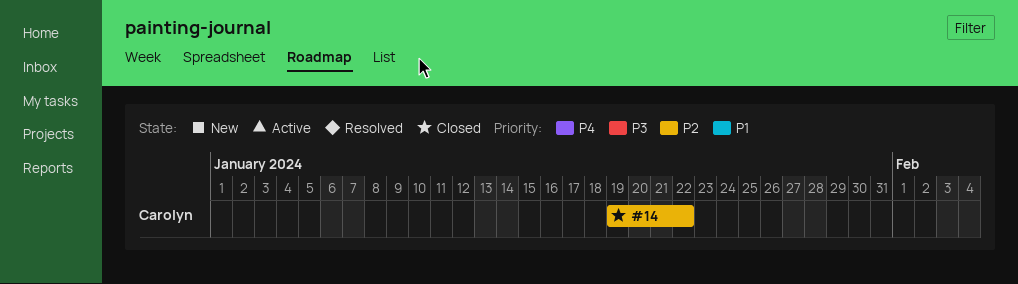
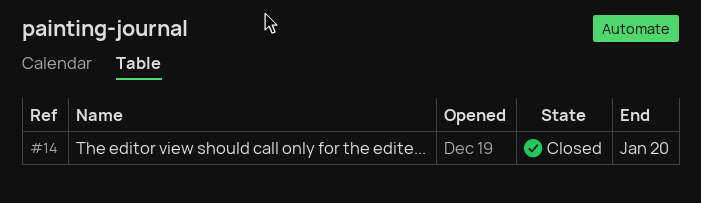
#14, due: Jan 22 -> Jan 20

